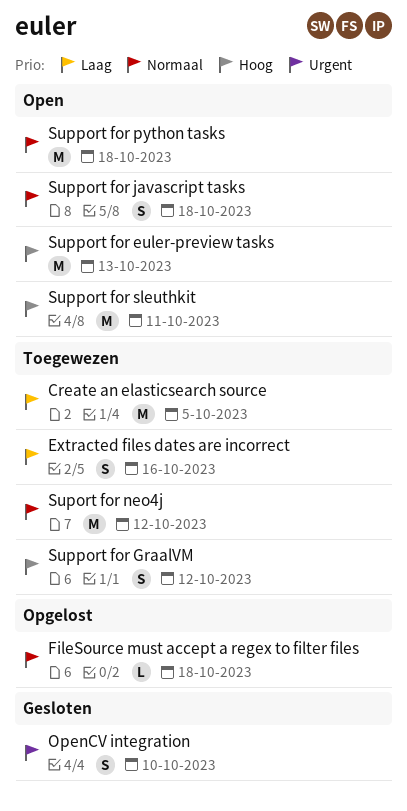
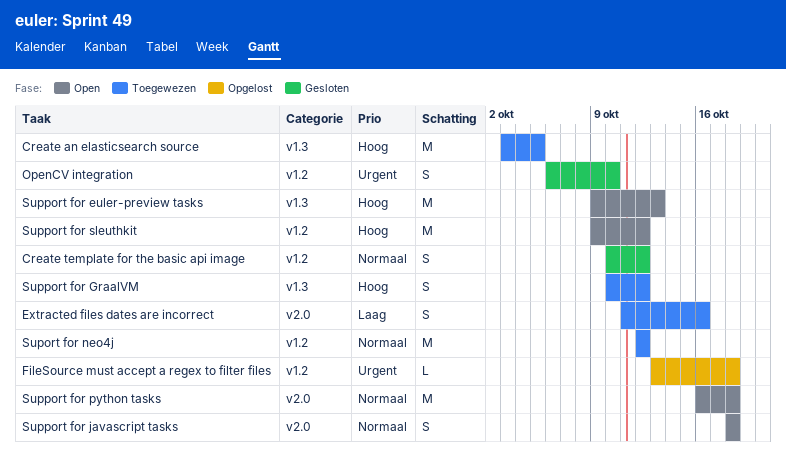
Create an elasticsearch source, priority: Laag -> Hoog
Create template for the basic api image: none -> present
FileSource must accept a regex to filter files, priority: Normaal -> Urgent
Support for sleuthkit, due: Oct 11 -> Oct 12

